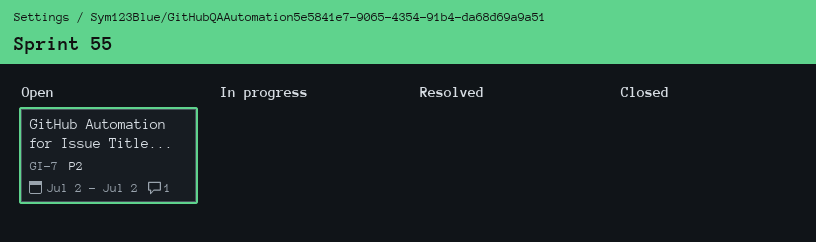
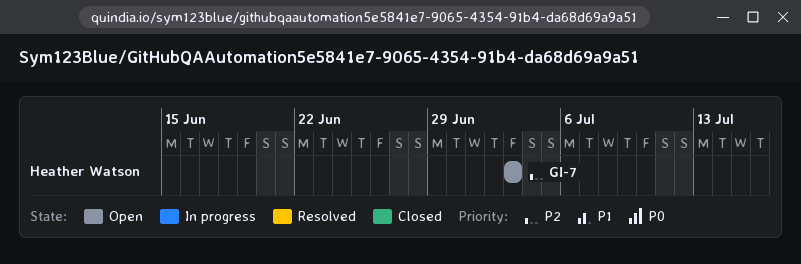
GI-7, start: Jul 2 -> Jul 3
GI-7, due: Jul 2 -> Jul 3

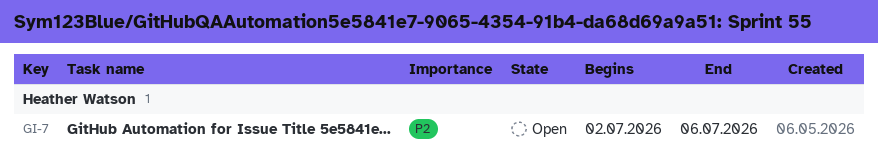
GI-7, start: Jul 3 -> Jul 2
GI-7, due: Jul 3 -> Jul 6

